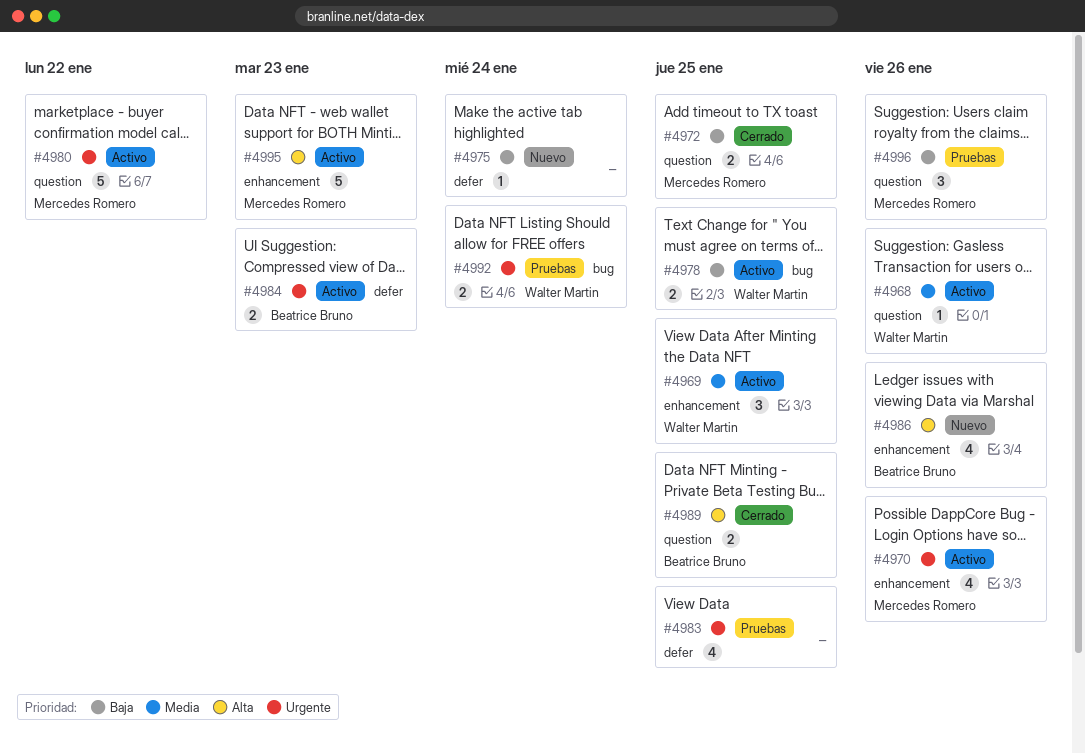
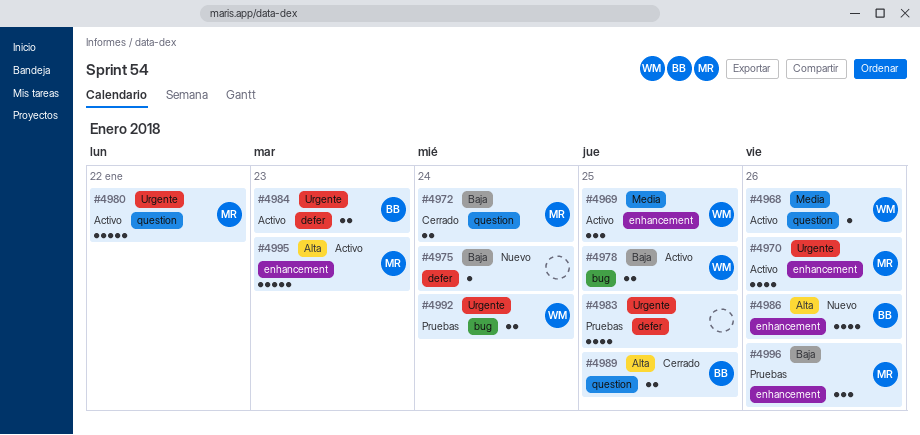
#4972, due: Jan 25 -> Jan 24
#4996, label: question -> enhancement

